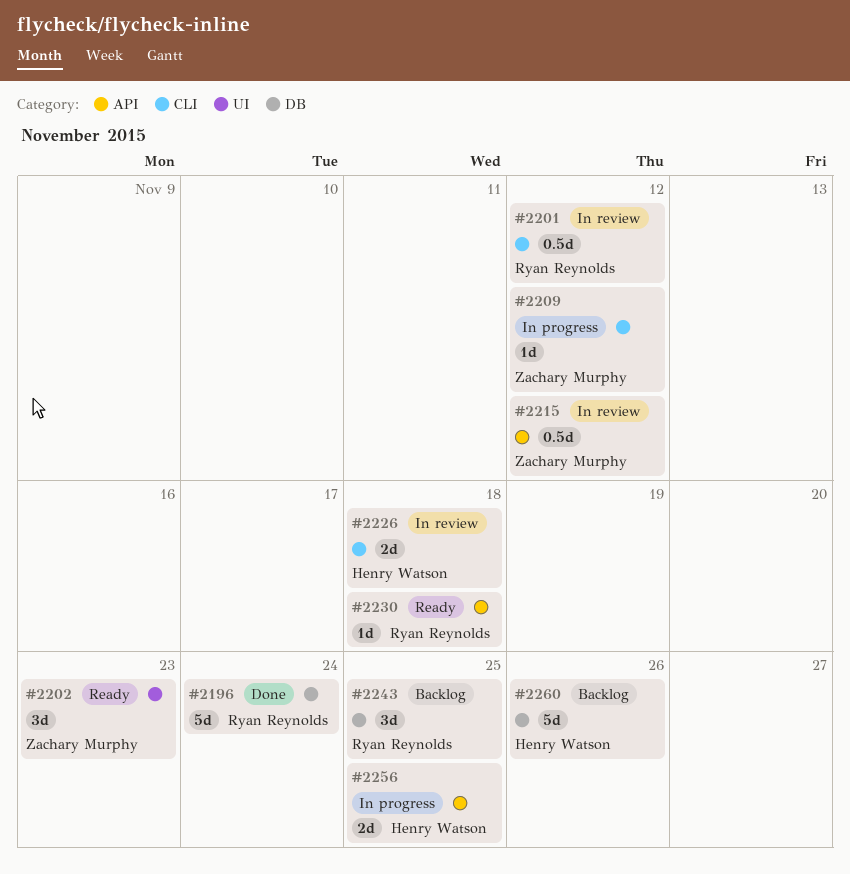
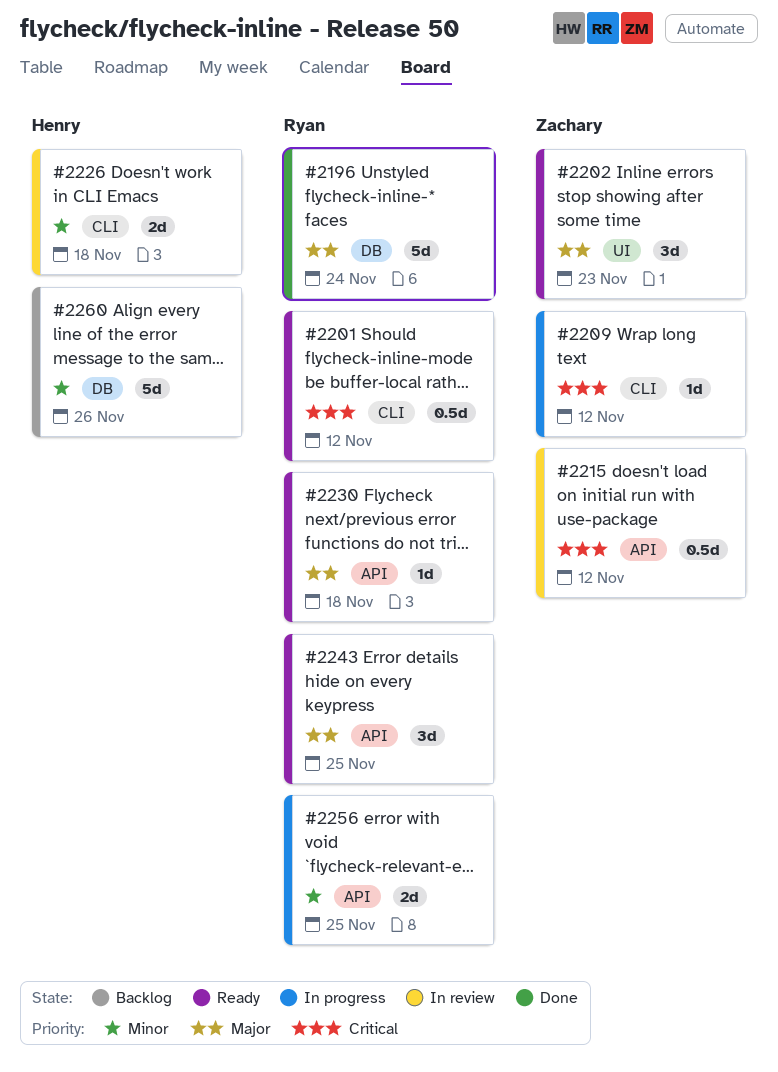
#2201, status: In review -> Ready
#2243, status: Backlog -> Ready
#2243, label: DB -> API
#2256, owner: Henry Watson -> Ryan Reynolds

